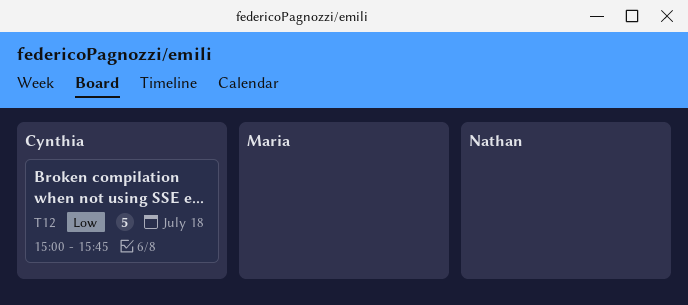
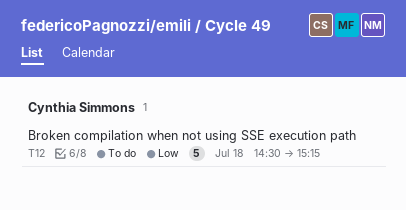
T12, begins: 15:00 -> 14:30
T12, ends: 15:45 -> 15:15

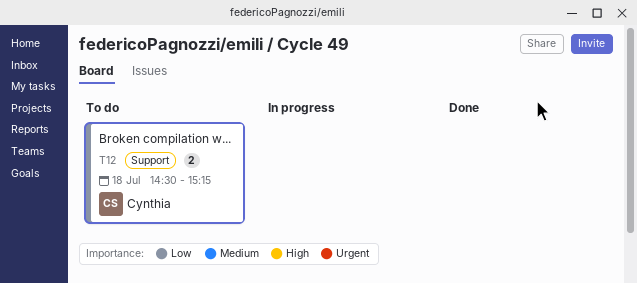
T12, estimate: 5 -> 2

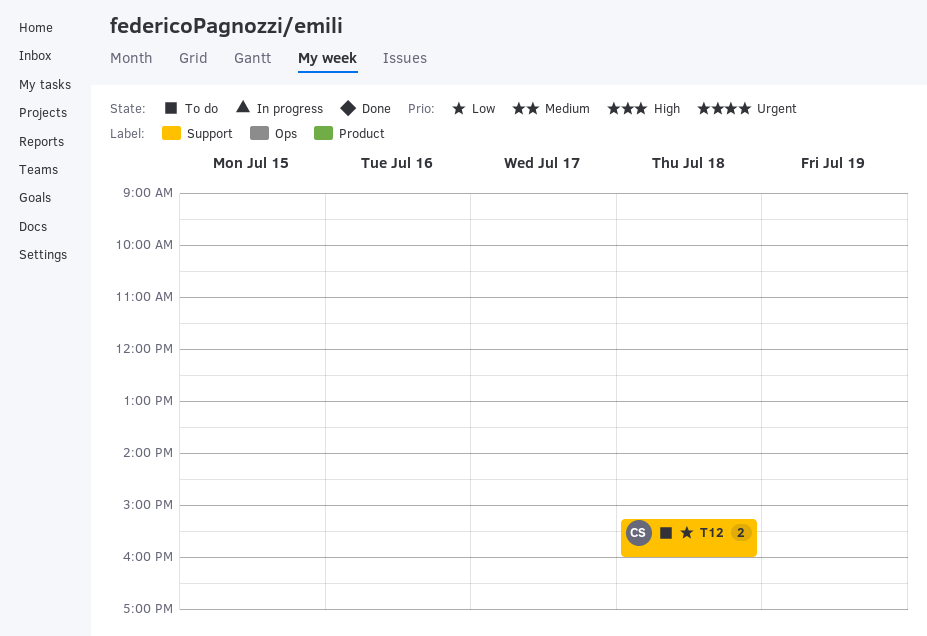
T12, begins: 14:30 -> 15:15
T12, ends: 15:15 -> 16:00

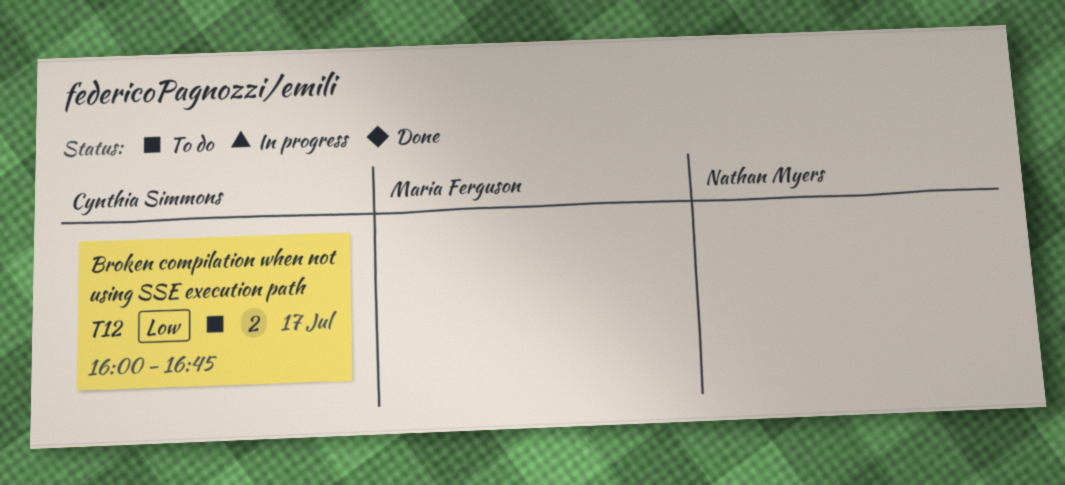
T12, day: Jul 18 -> Jul 17
T12, begins: 15:15 -> 16:00
T12, ends: 16:00 -> 16:45

